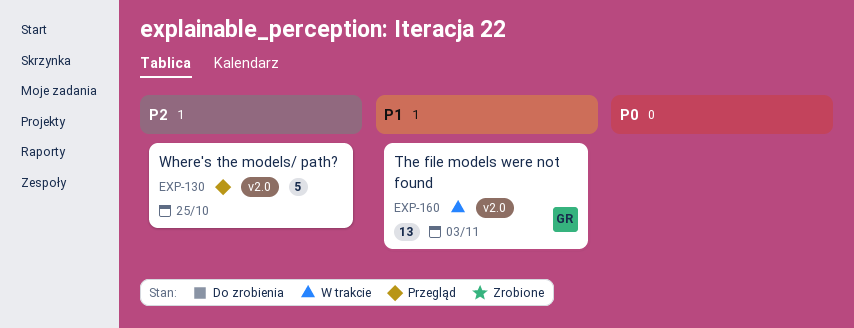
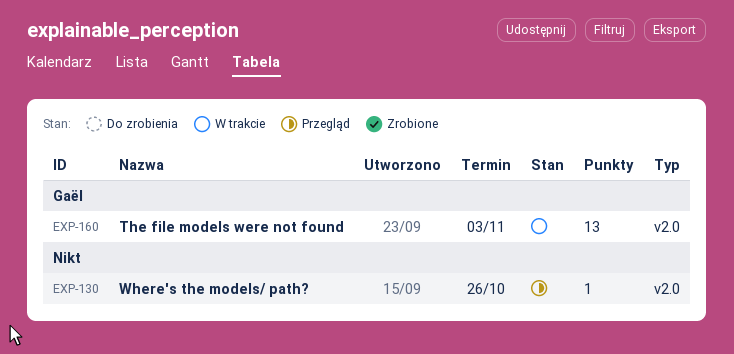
EXP-130, estimate: 5 -> 1
EXP-130, due: Oct 25 -> Oct 26

